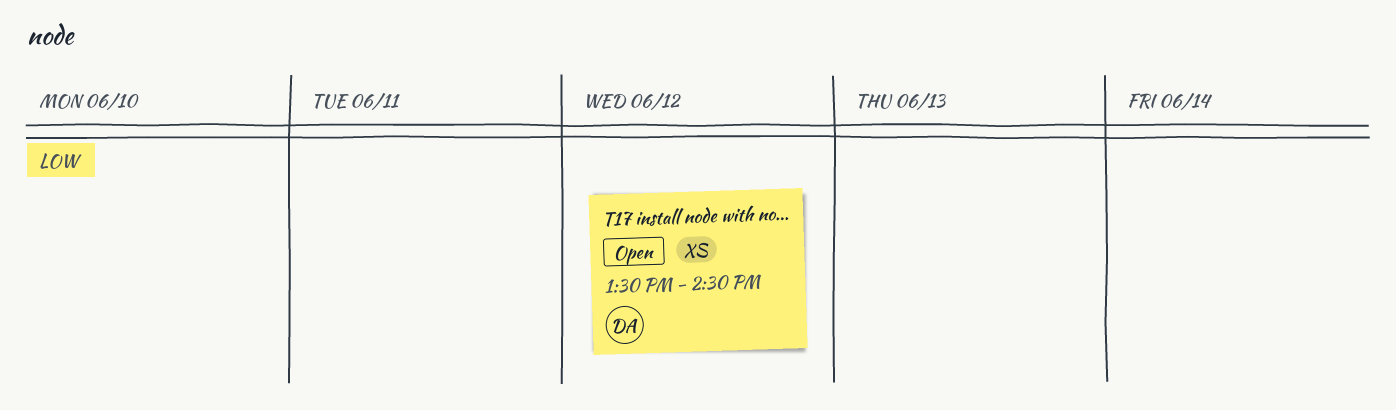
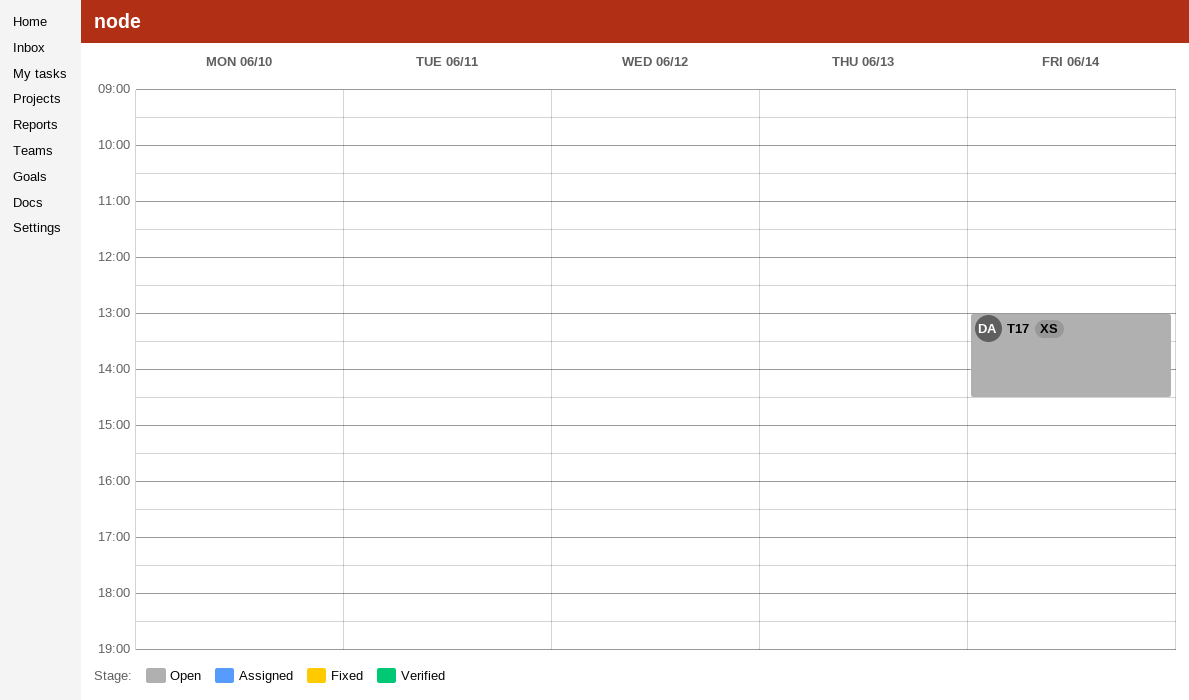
T17, day: Jun 12 -> Jun 14
T17, begins: 13:30 -> 13:00

